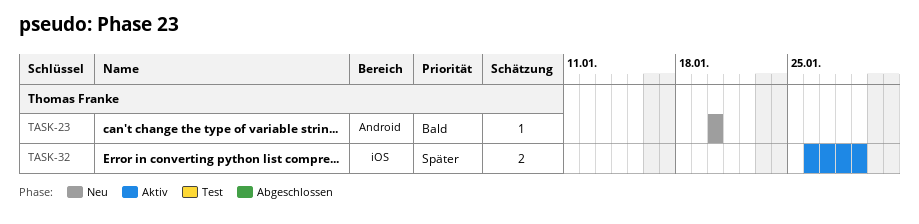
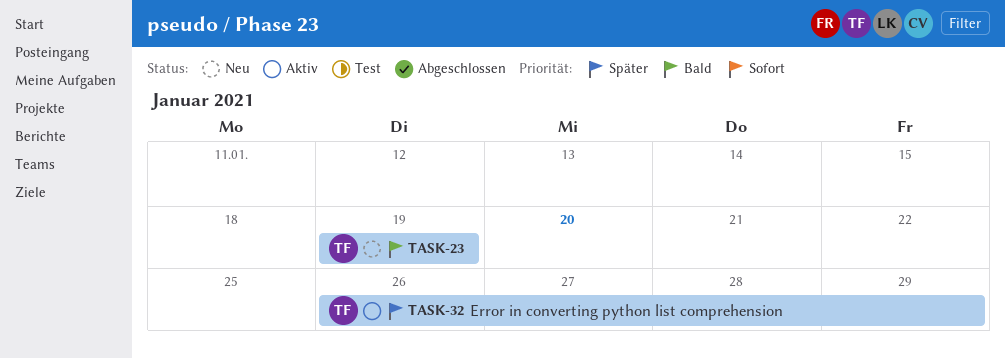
TASK-23, start: Jan 20 -> Jan 19
TASK-23, due: Jan 20 -> Jan 19

